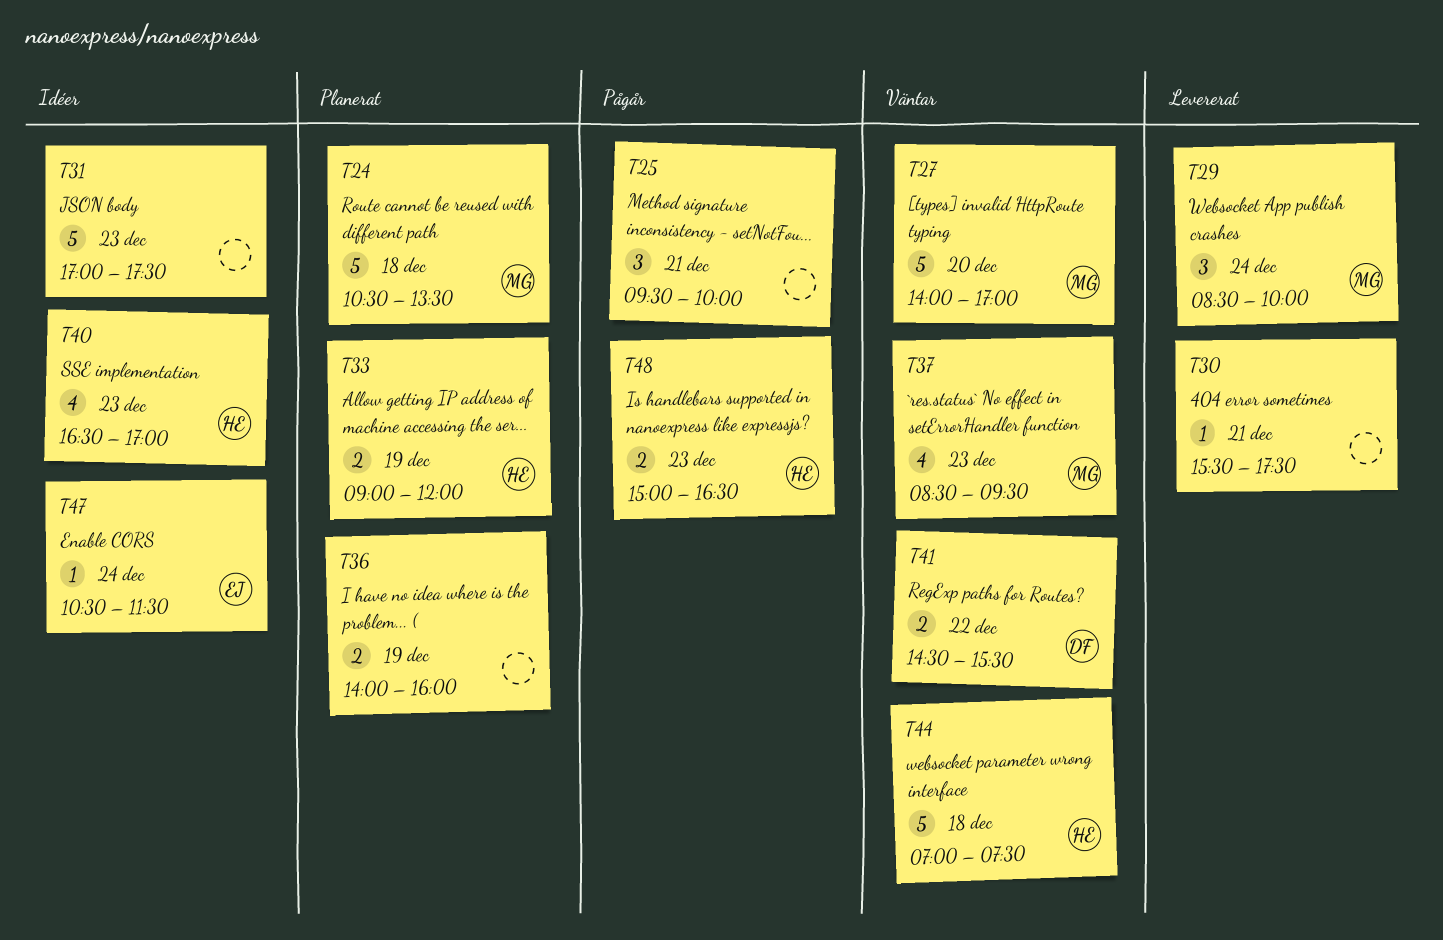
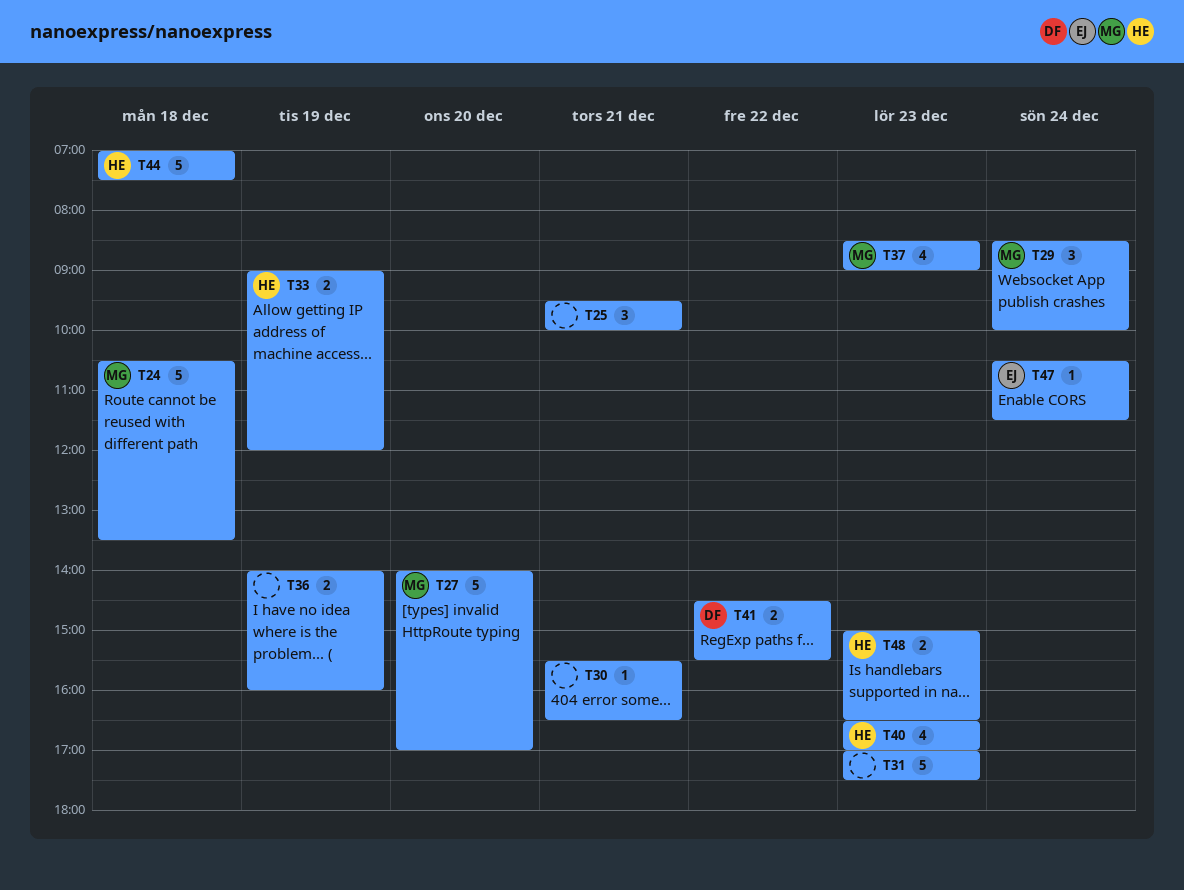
T30, ends: 17:30 -> 16:30
T37, ends: 09:30 -> 09:00

